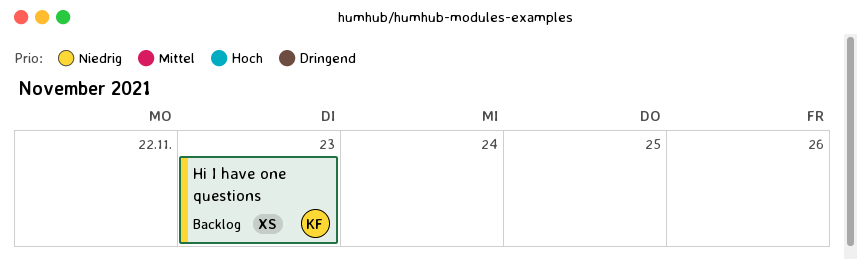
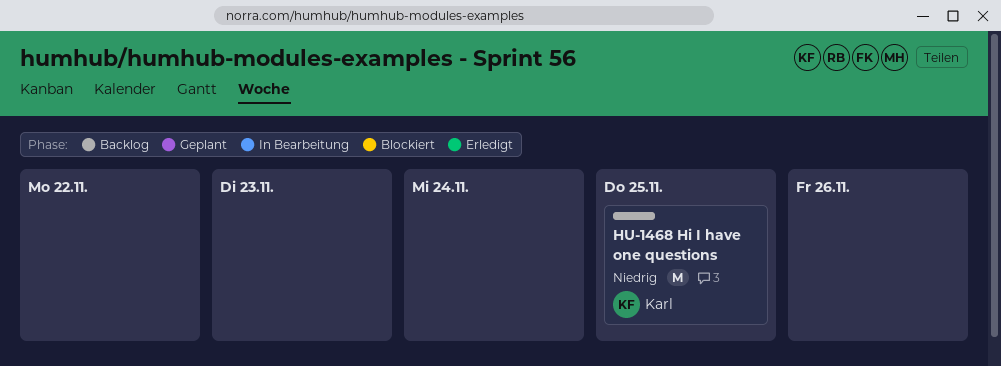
Hi I have one questions, estimate: XS -> M
Hi I have one questions, due: Nov 23 -> Nov 25

